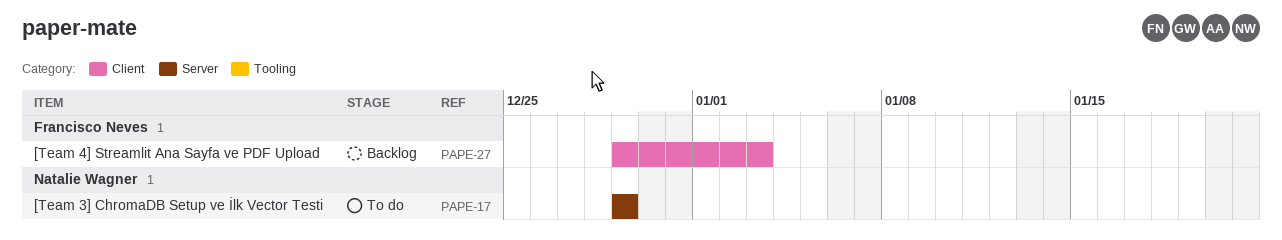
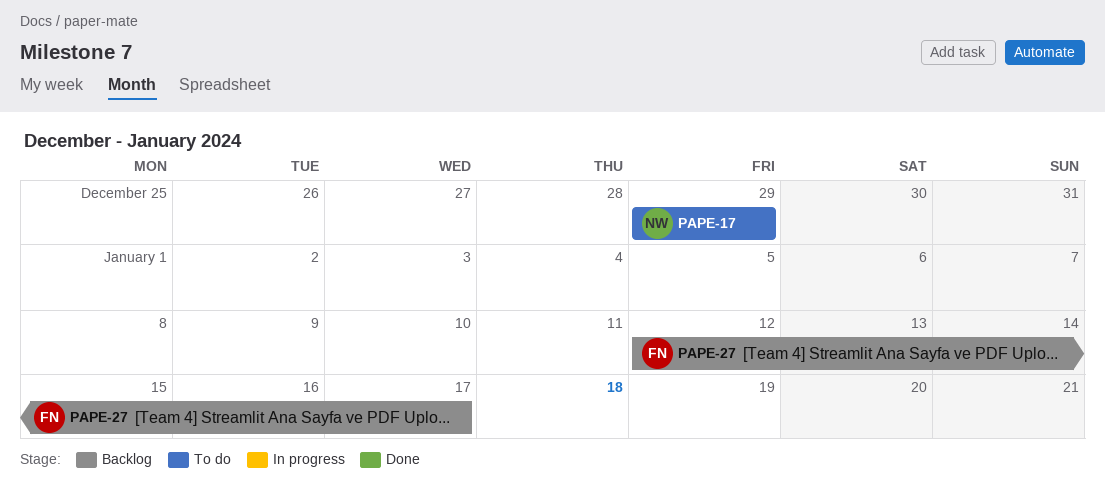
PAPE-27, start: Dec 29 -> Jan 12
PAPE-27, due: Jan 3 -> Jan 17

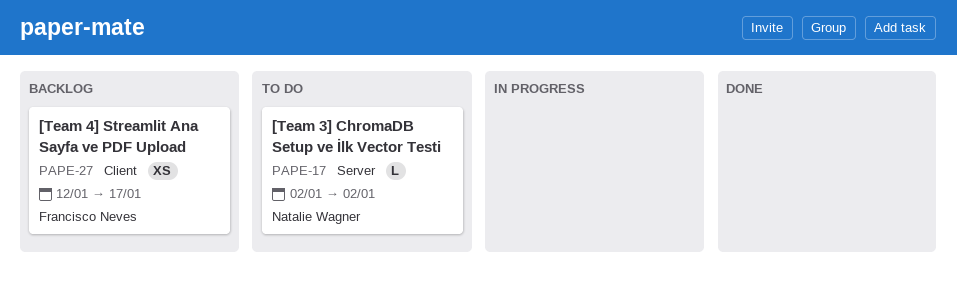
PAPE-17, start: Dec 29 -> Jan 2
PAPE-17, due: Dec 29 -> Jan 2

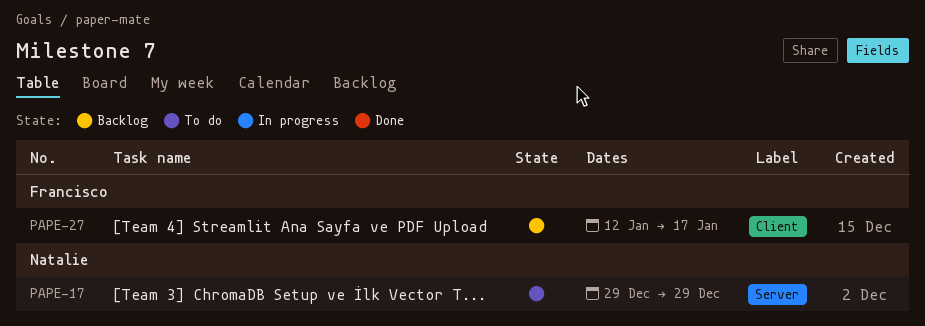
PAPE-17, start: Jan 2 -> Dec 29
PAPE-17, due: Jan 2 -> Dec 29

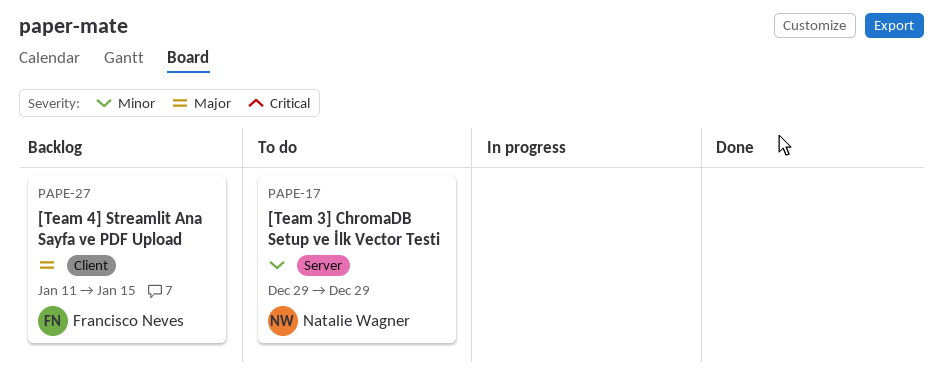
PAPE-27, start: Jan 12 -> Jan 11
PAPE-27, due: Jan 17 -> Jan 15

